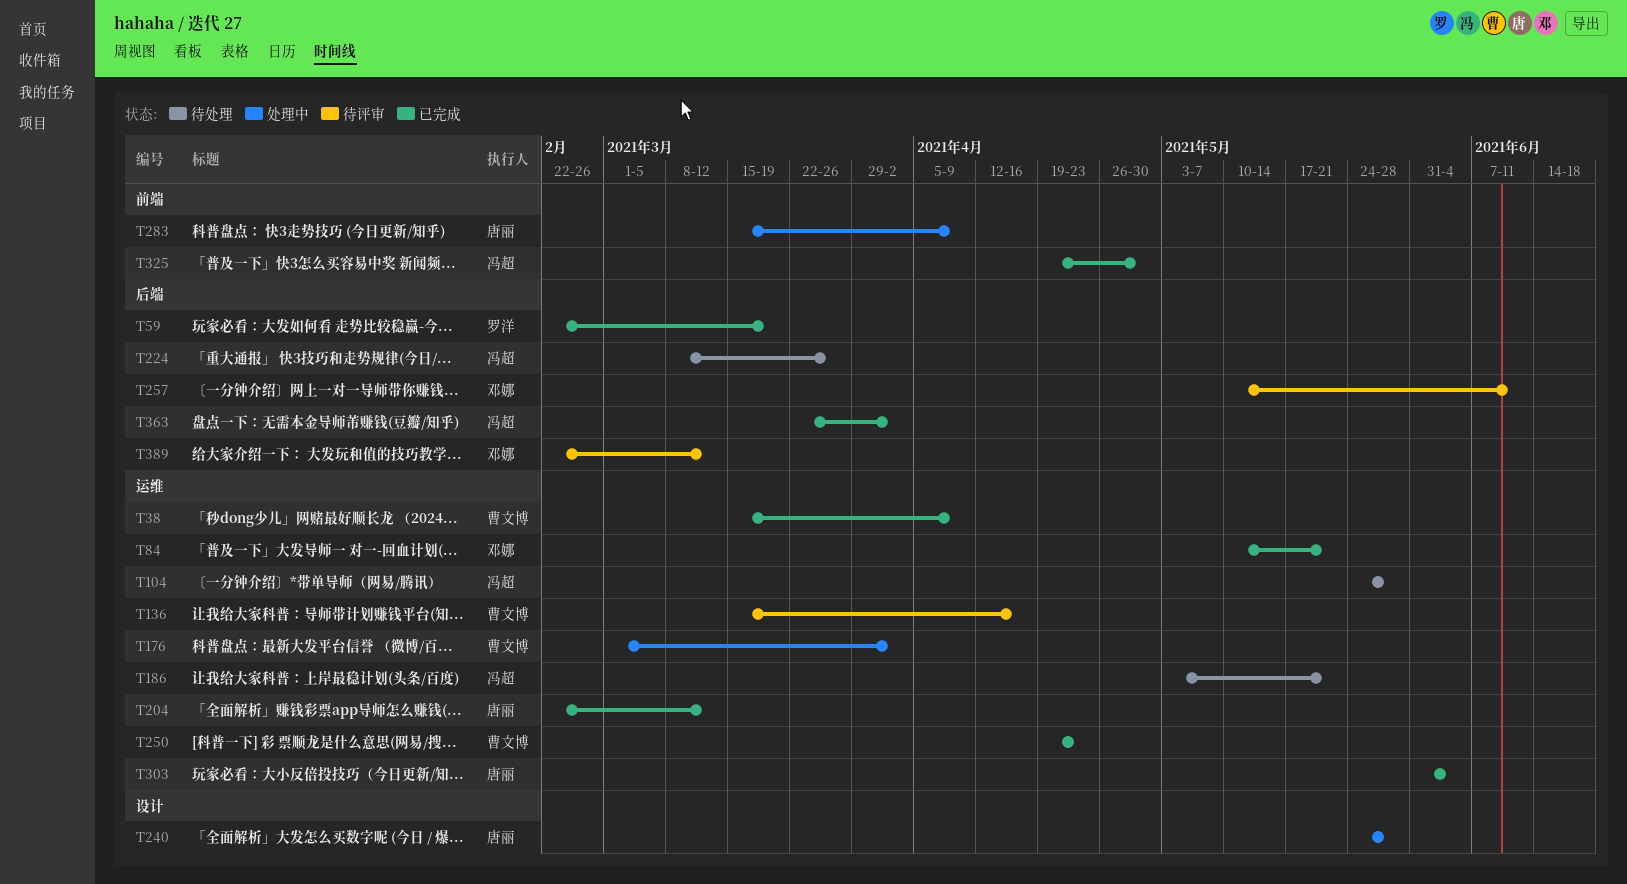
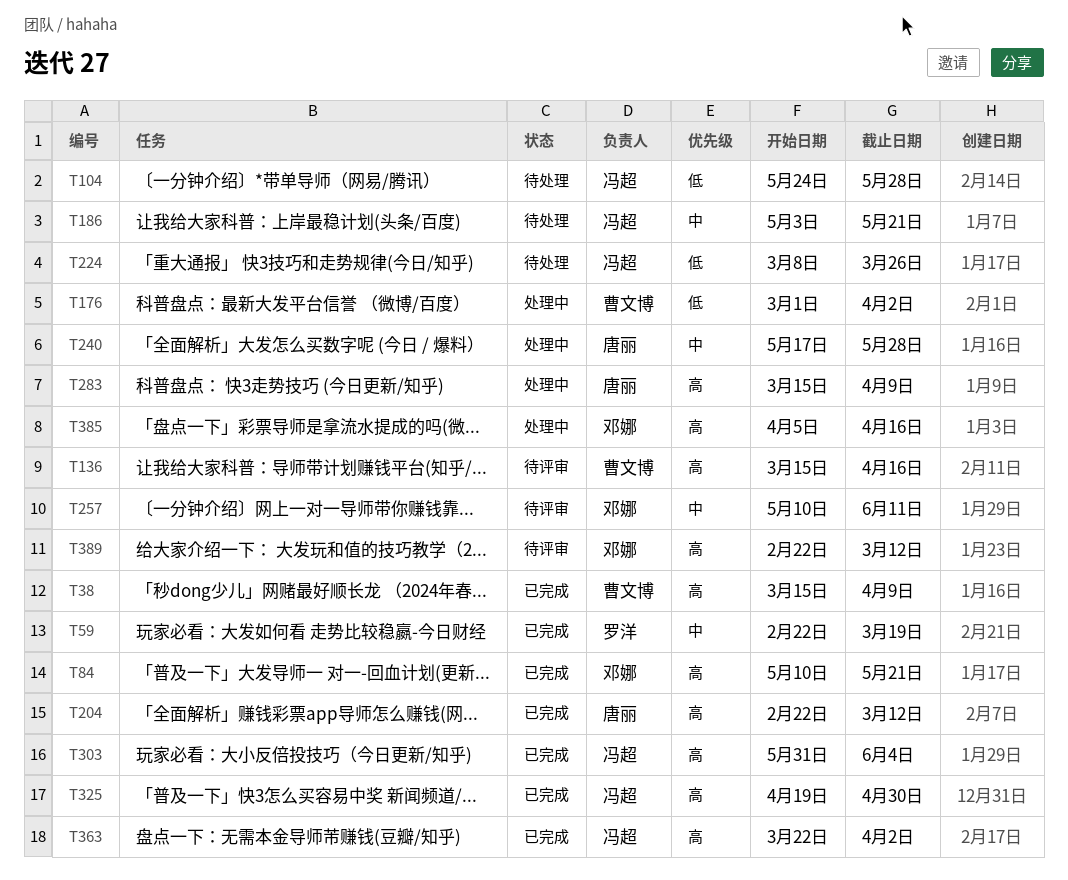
T240, start: May 24 -> May 17
T250: present -> none
T303, owner: 唐丽 -> 冯超
T385: none -> present

